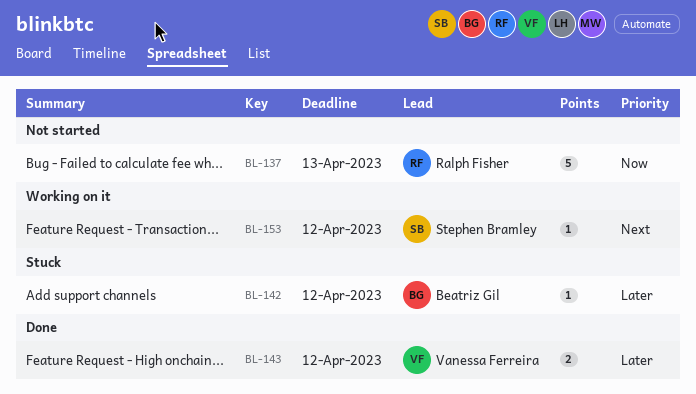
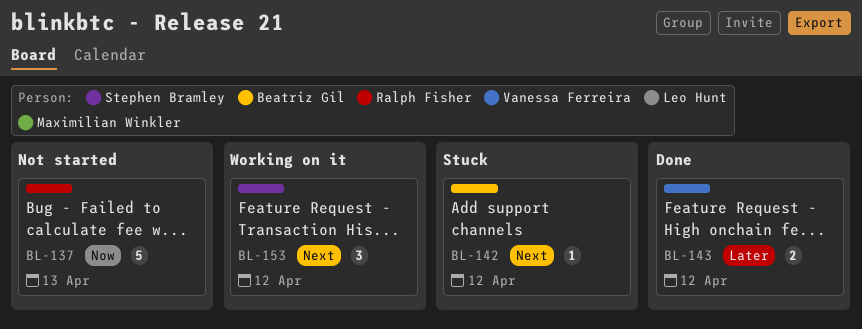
BL-142, priority: Later -> Next
BL-153, estimate: 1 -> 3

